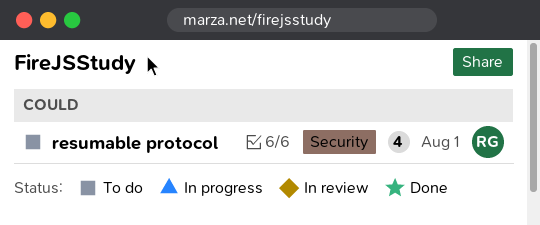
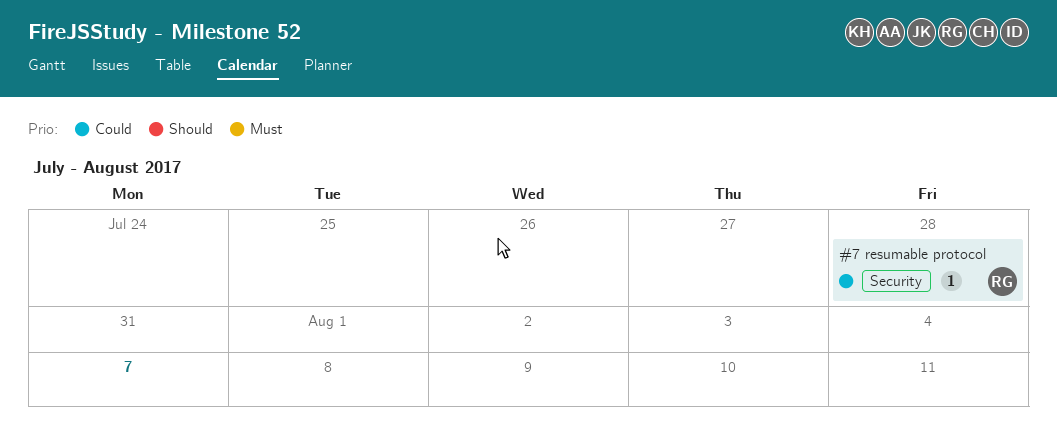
resumable protocol, estimate: 4 -> 1
resumable protocol, due: Aug 1 -> Jul 28

